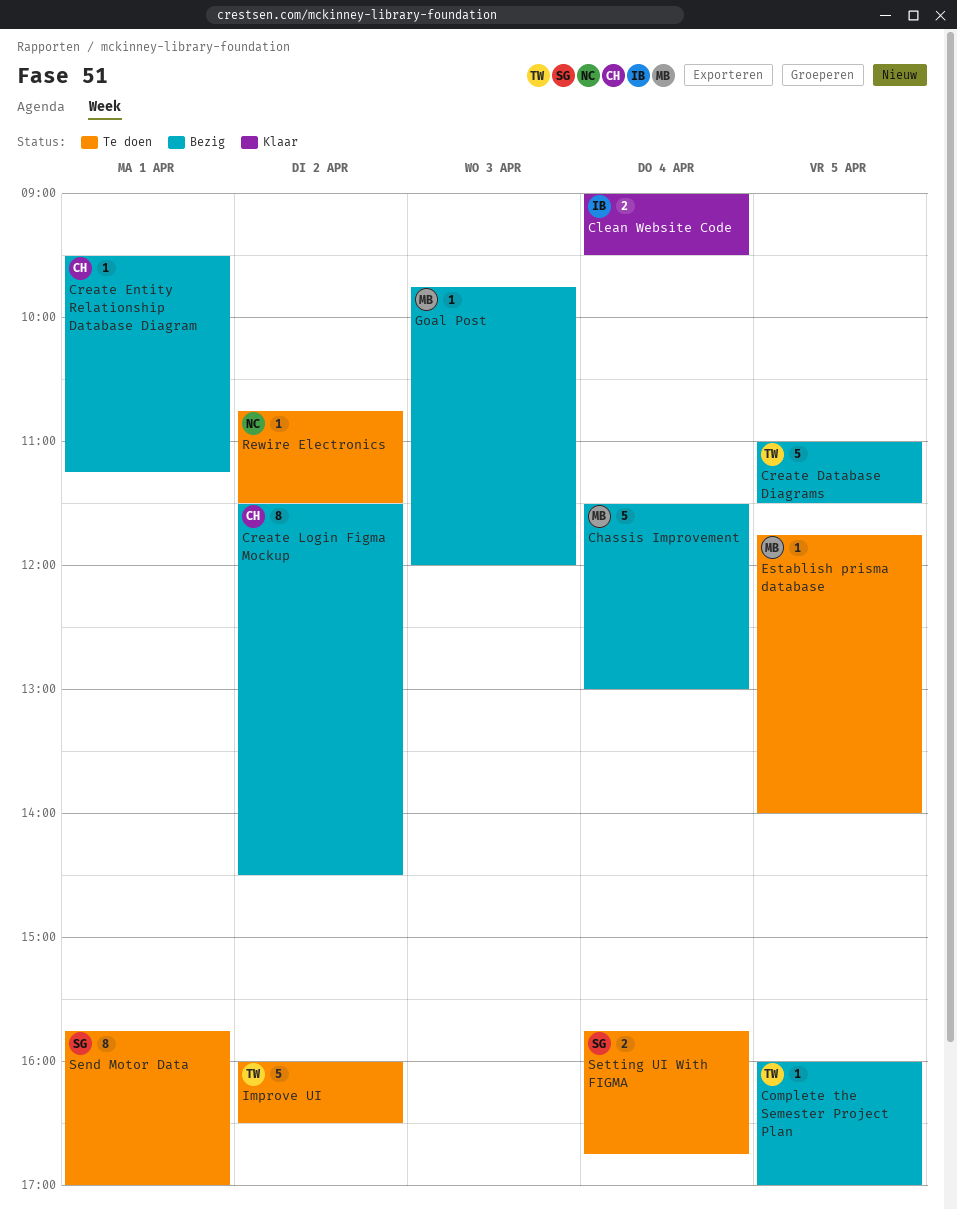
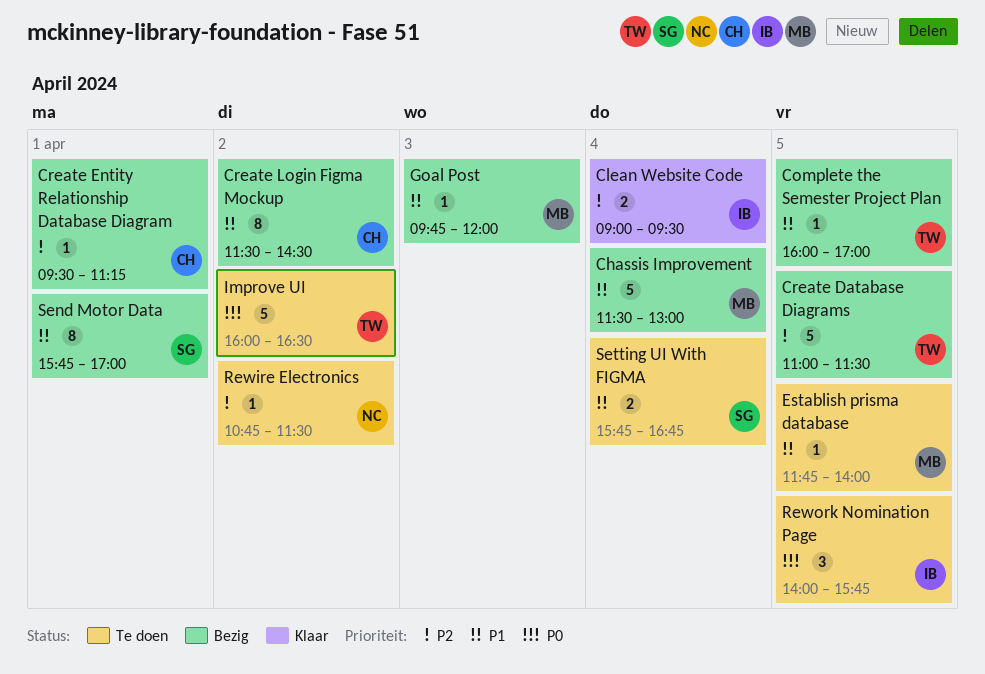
Rework Nomination Page: none -> present
Send Motor Data, status: Te doen -> Bezig

